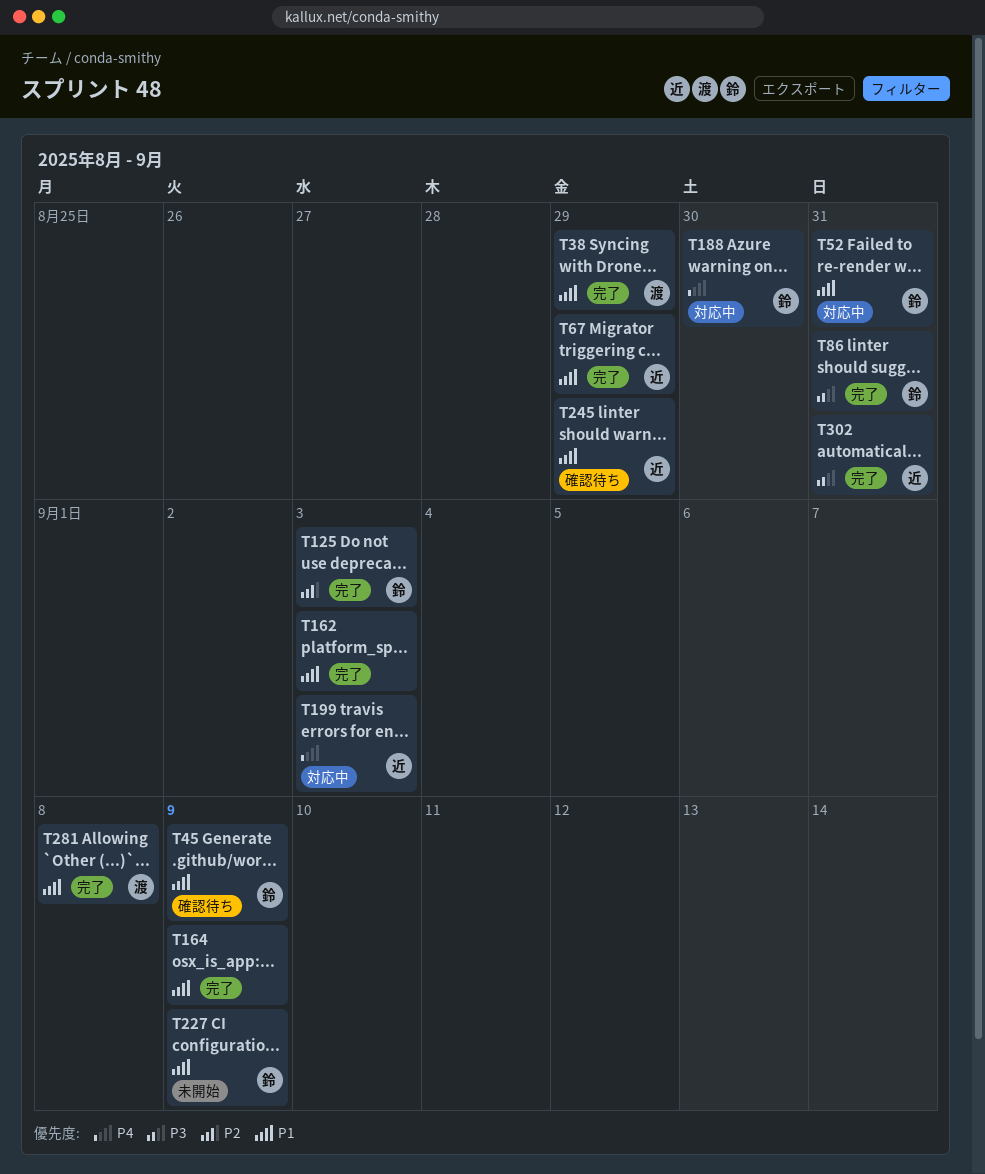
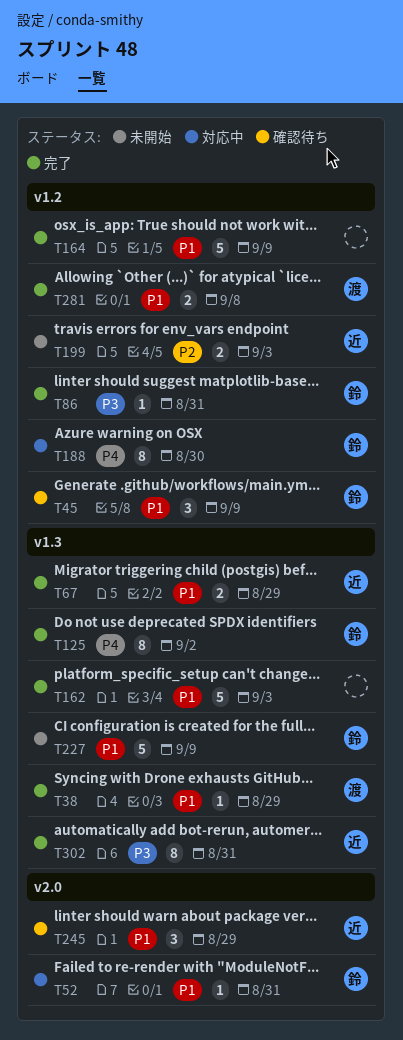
T125, priority: P2 -> P4
T125, due: Sep 3 -> Sep 2
T199, status: 対応中 -> 未開始
T199, priority: P4 -> P2

